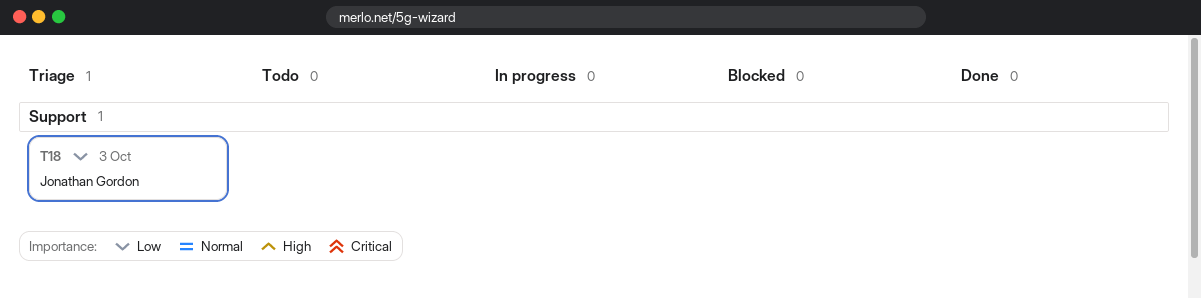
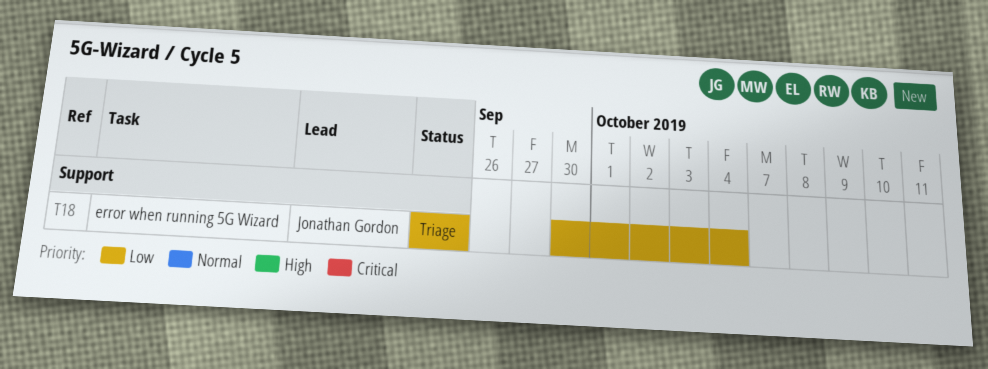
T18, due: Oct 3 -> Oct 4

